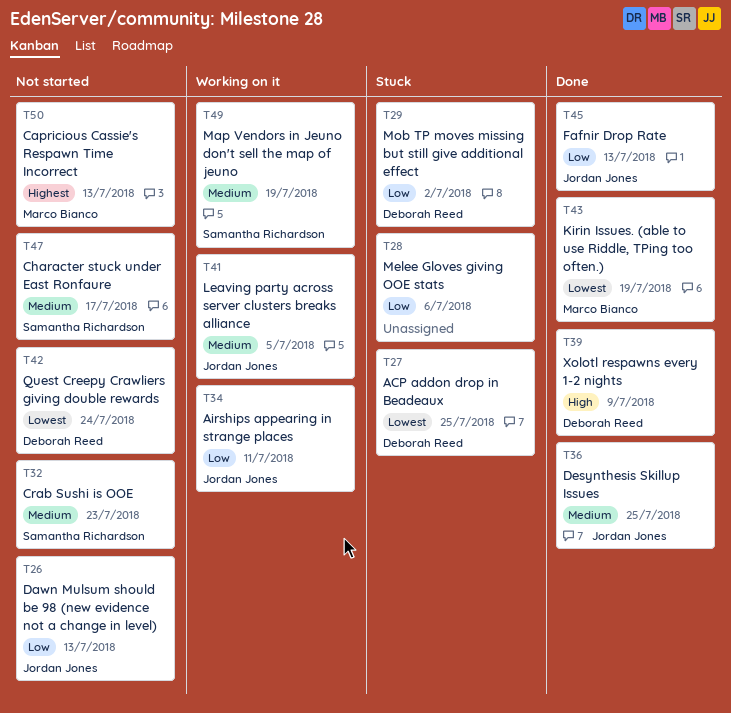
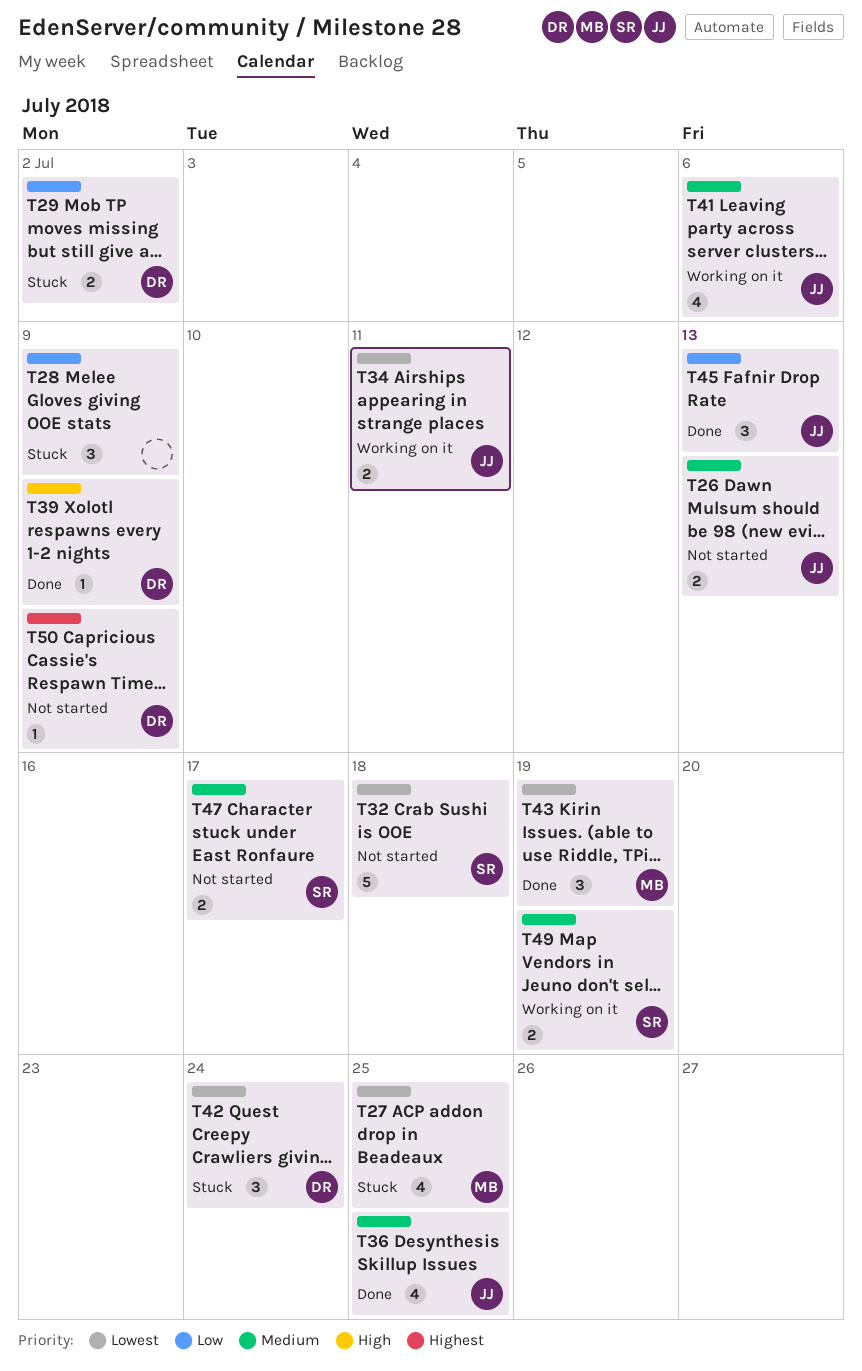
T26, priority: Low -> Medium
T27, owner: Deborah Reed -> Marco Bianco
T28, due: Jul 6 -> Jul 9
T32, priority: Medium -> Lowest
T32, due: Jul 23 -> Jul 18
T34, priority: Low -> Lowest
T41, due: Jul 5 -> Jul 6
T42, status: Not started -> Stuck
T50, owner: Marco Bianco -> Deborah Reed
T50, due: Jul 13 -> Jul 9

